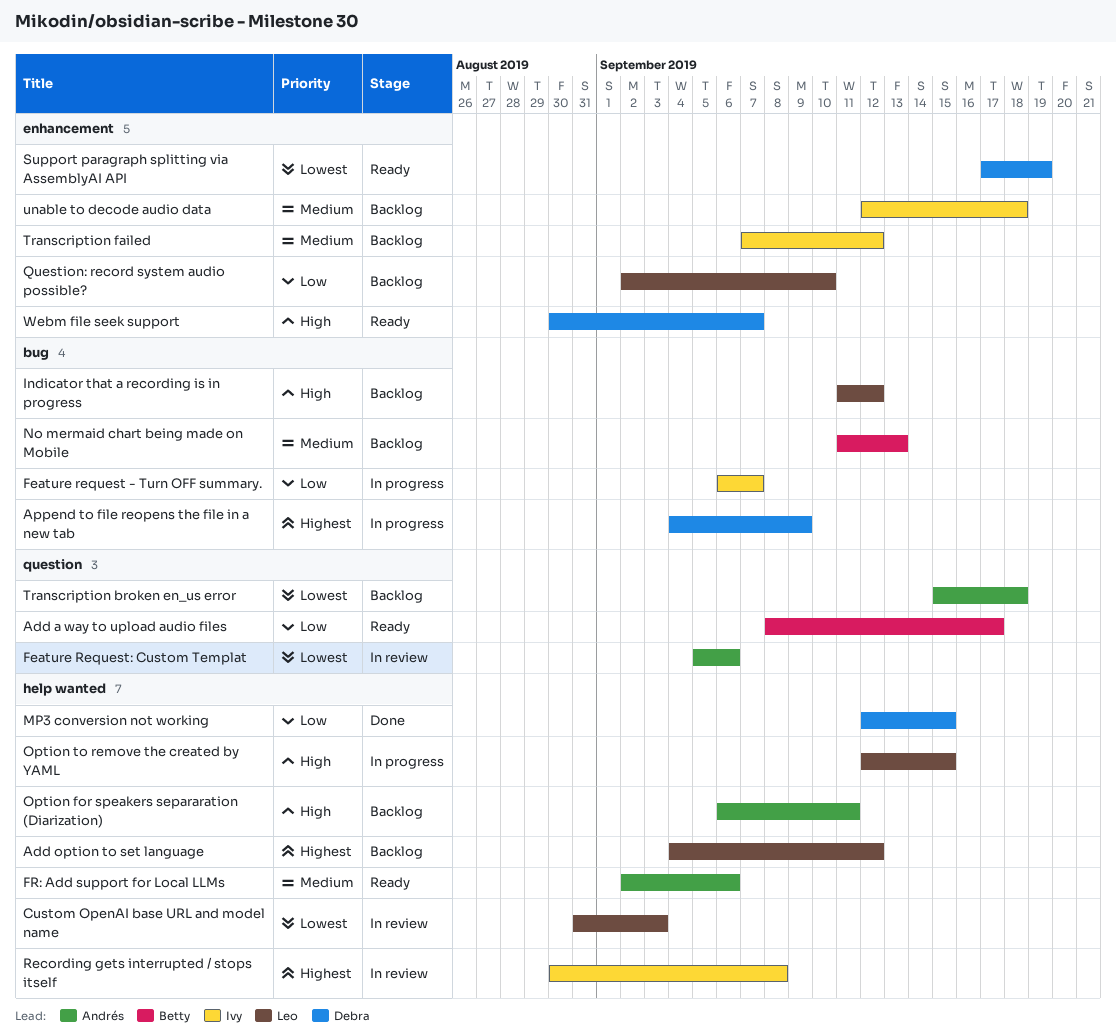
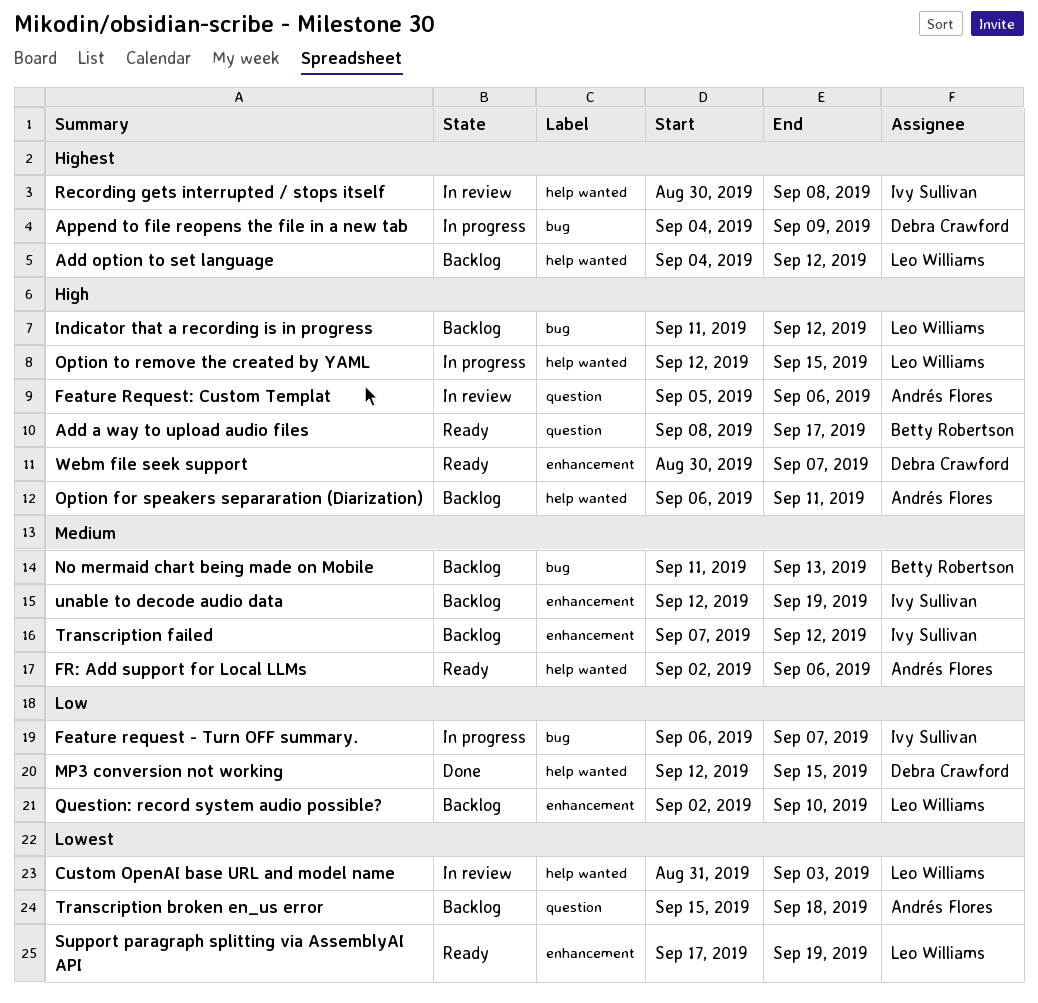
Add a way to upload audio files, priority: Low -> High
Feature Request: Custom Templat, priority: Lowest -> High
Support paragraph splitting via AssemblyAI API, owner: Debra Crawford -> Leo Williams
unable to decode audio data, due: Sep 18 -> Sep 19

